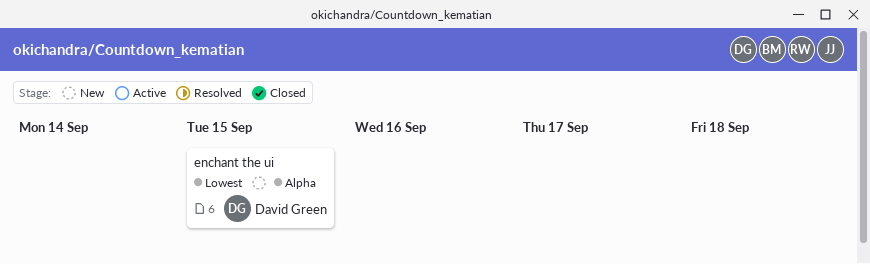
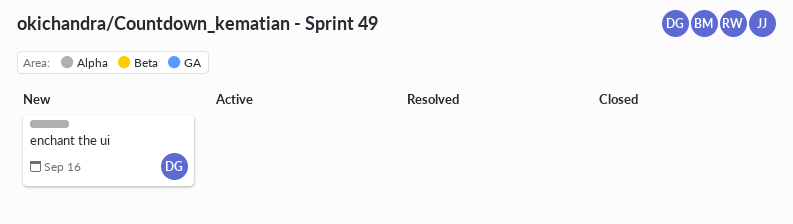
enchant the ui, due: Sep 15 -> Sep 16

